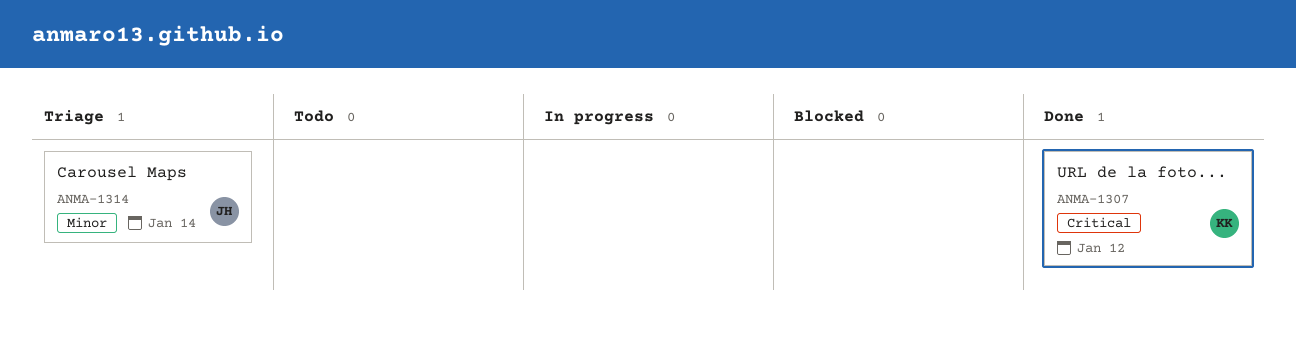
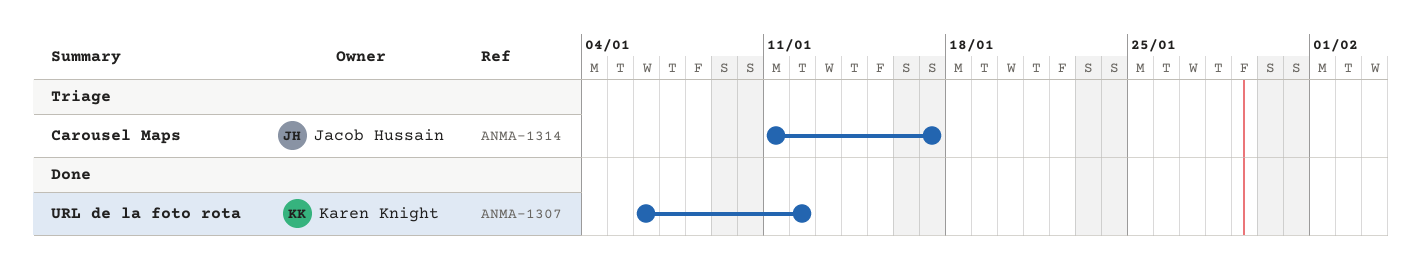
ANMA-1314, due: Jan 14 -> Jan 17

